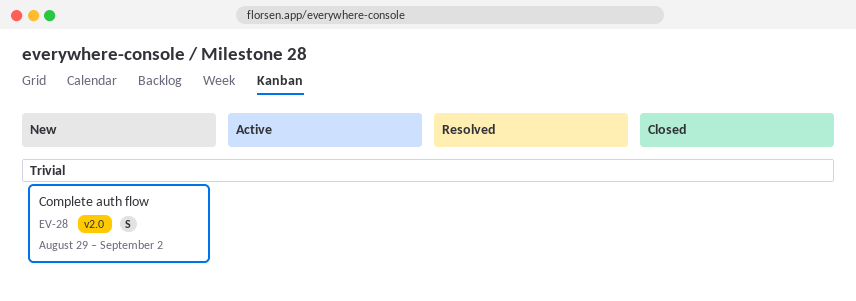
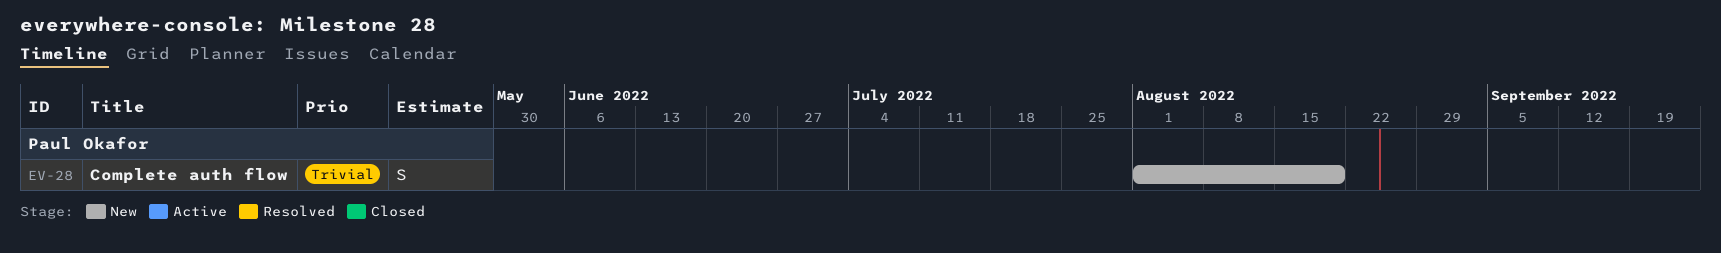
EV-28, start: Aug 29 -> Aug 1
EV-28, due: Sep 2 -> Aug 19

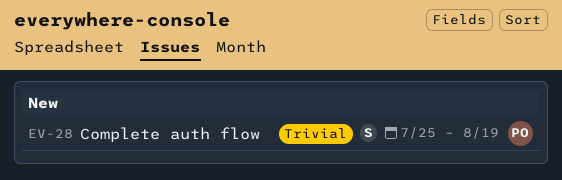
EV-28, start: Aug 1 -> Jul 25

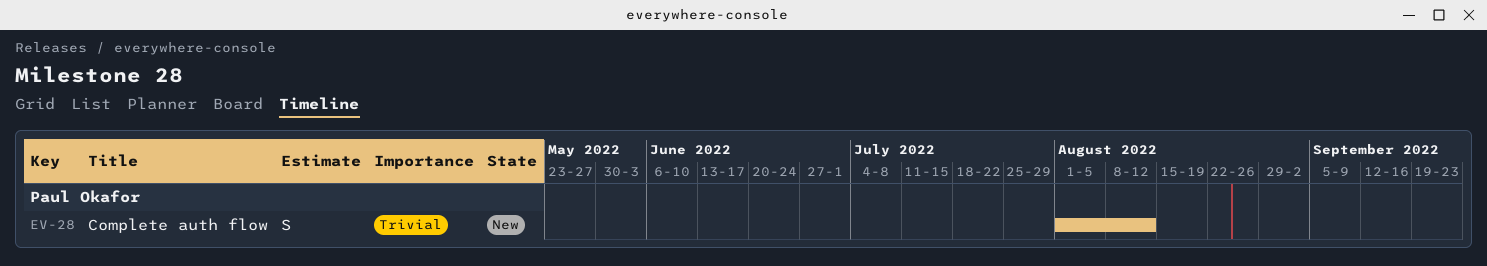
EV-28, start: Jul 25 -> Aug 1
EV-28, due: Aug 19 -> Aug 12

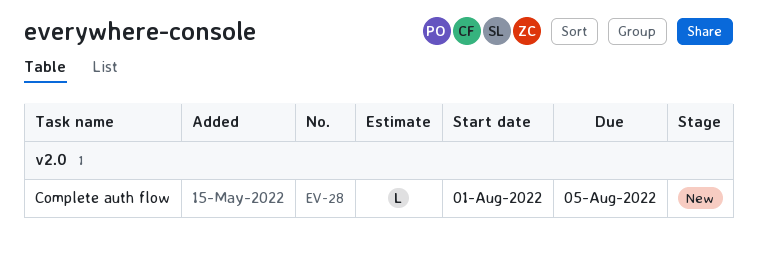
EV-28, estimate: S -> L
EV-28, due: Aug 12 -> Aug 5

